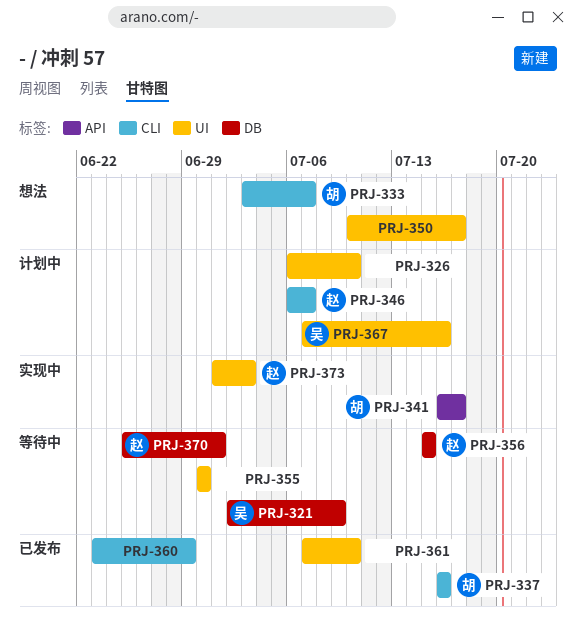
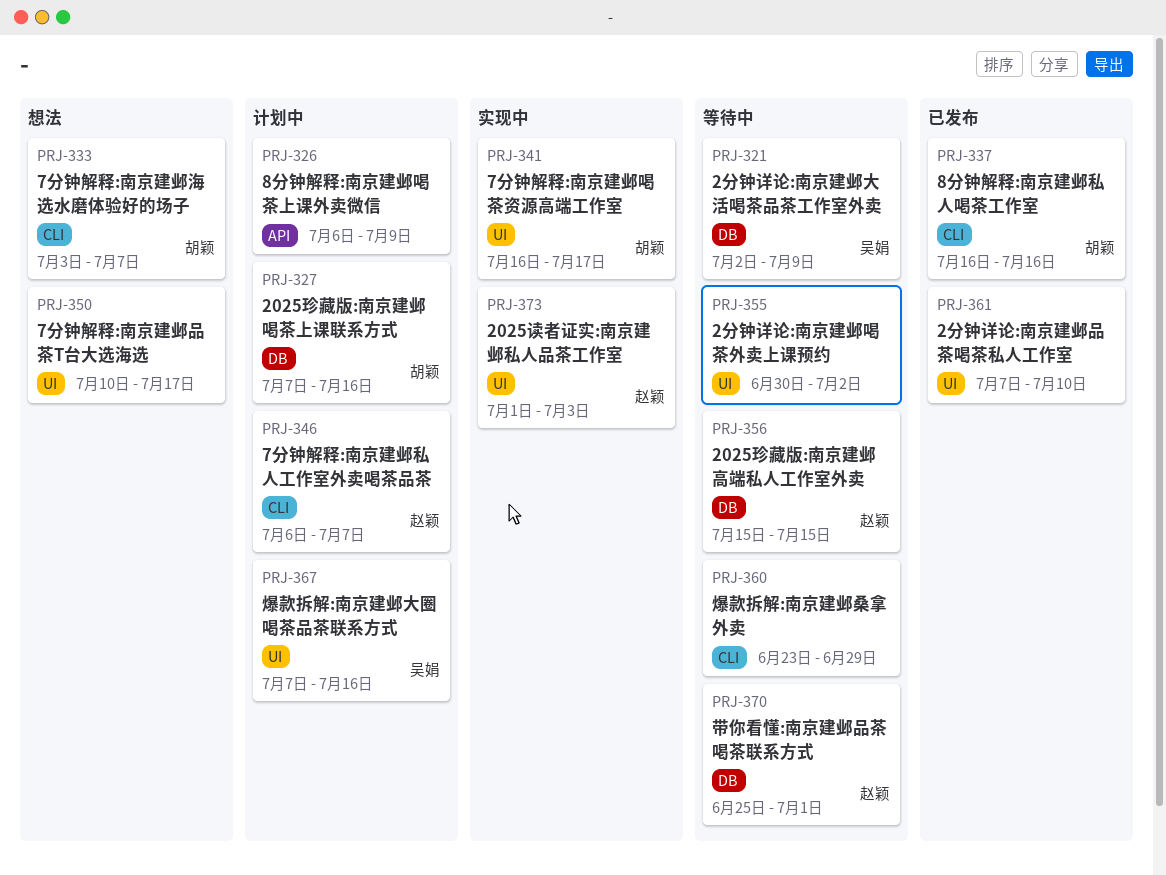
PRJ-326, label: UI -> API
PRJ-326, due: Jul 10 -> Jul 9
PRJ-327: none -> present
PRJ-341, label: API -> UI
PRJ-355, due: Jun 30 -> Jul 2
PRJ-360, status: 已发布 -> 等待中

